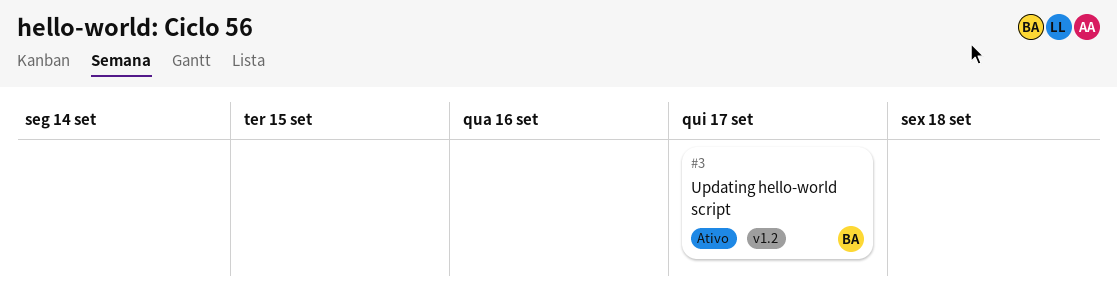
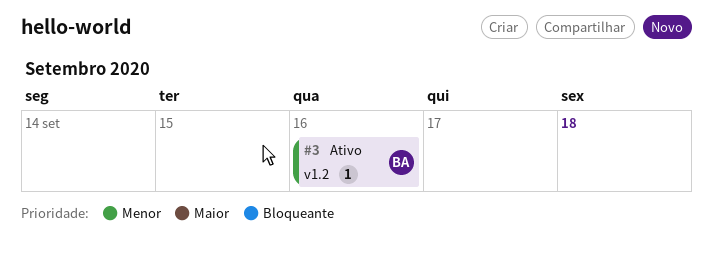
#3, due: Sep 17 -> Sep 16

